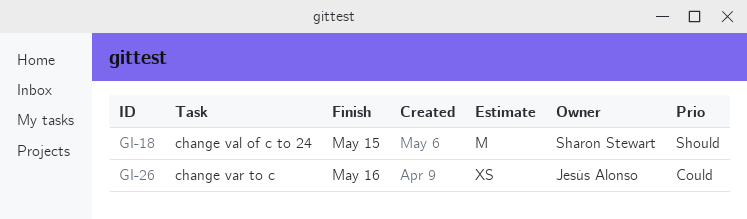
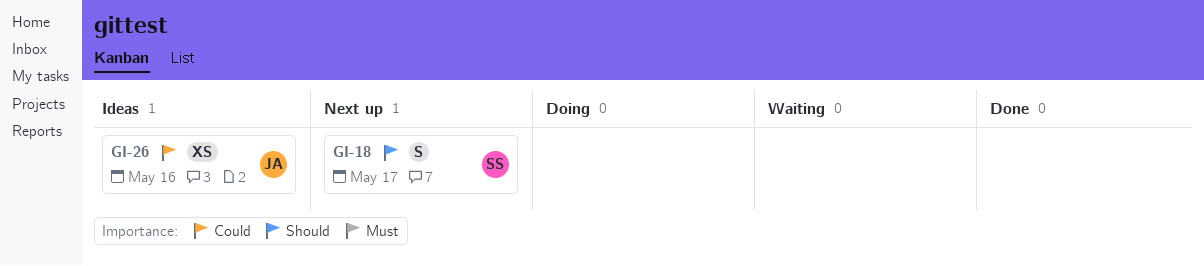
GI-18, estimate: M -> S
GI-18, due: May 15 -> May 17

